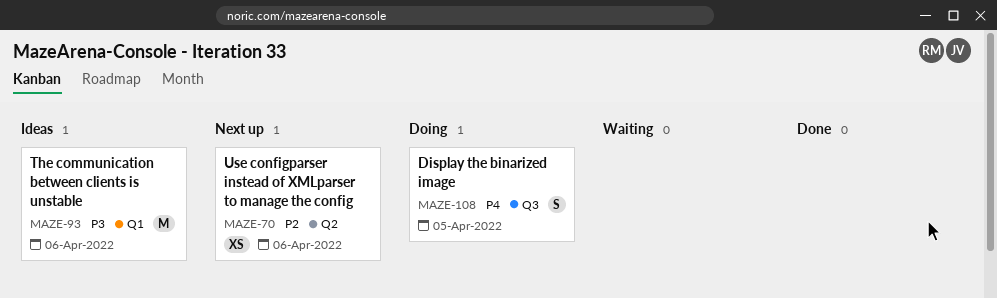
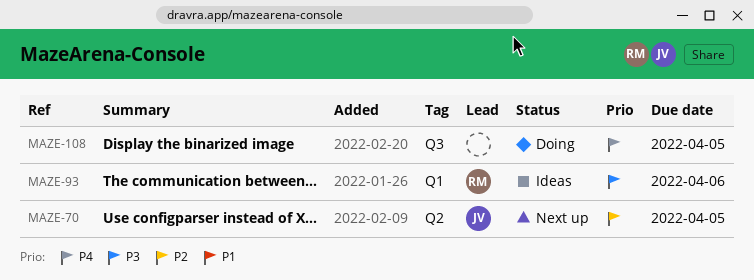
MAZE-70, due: Apr 6 -> Apr 5

